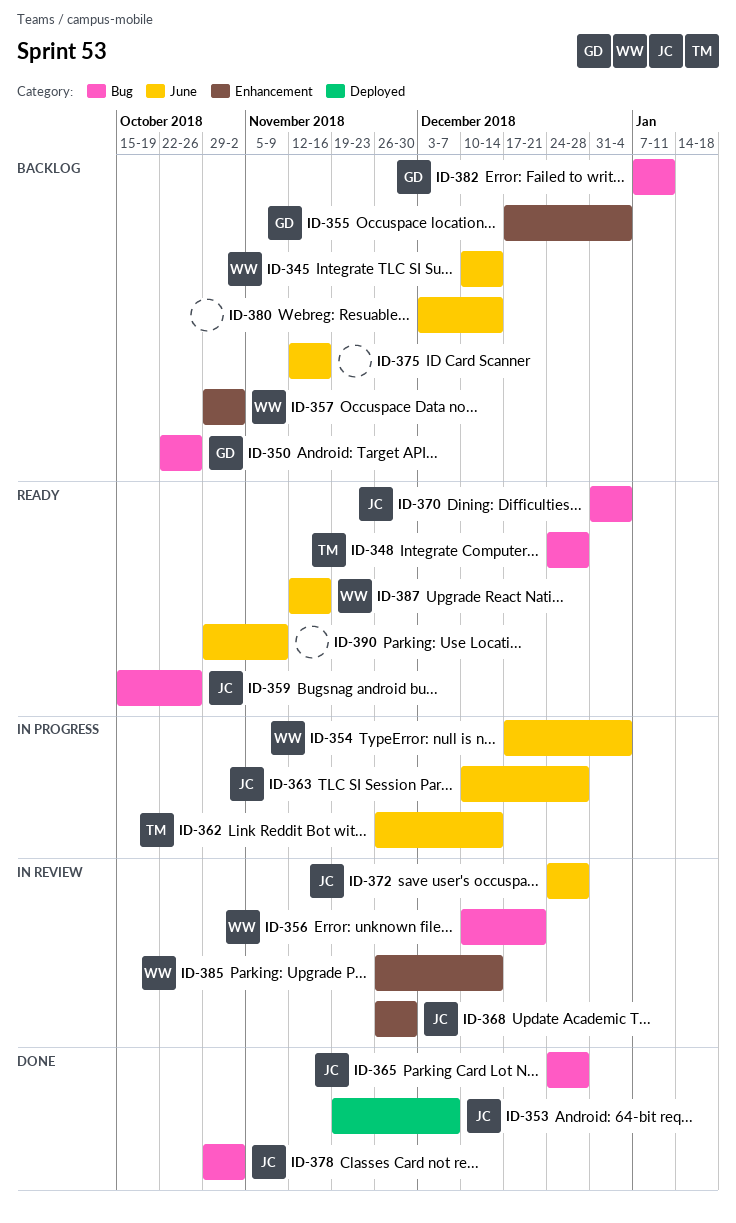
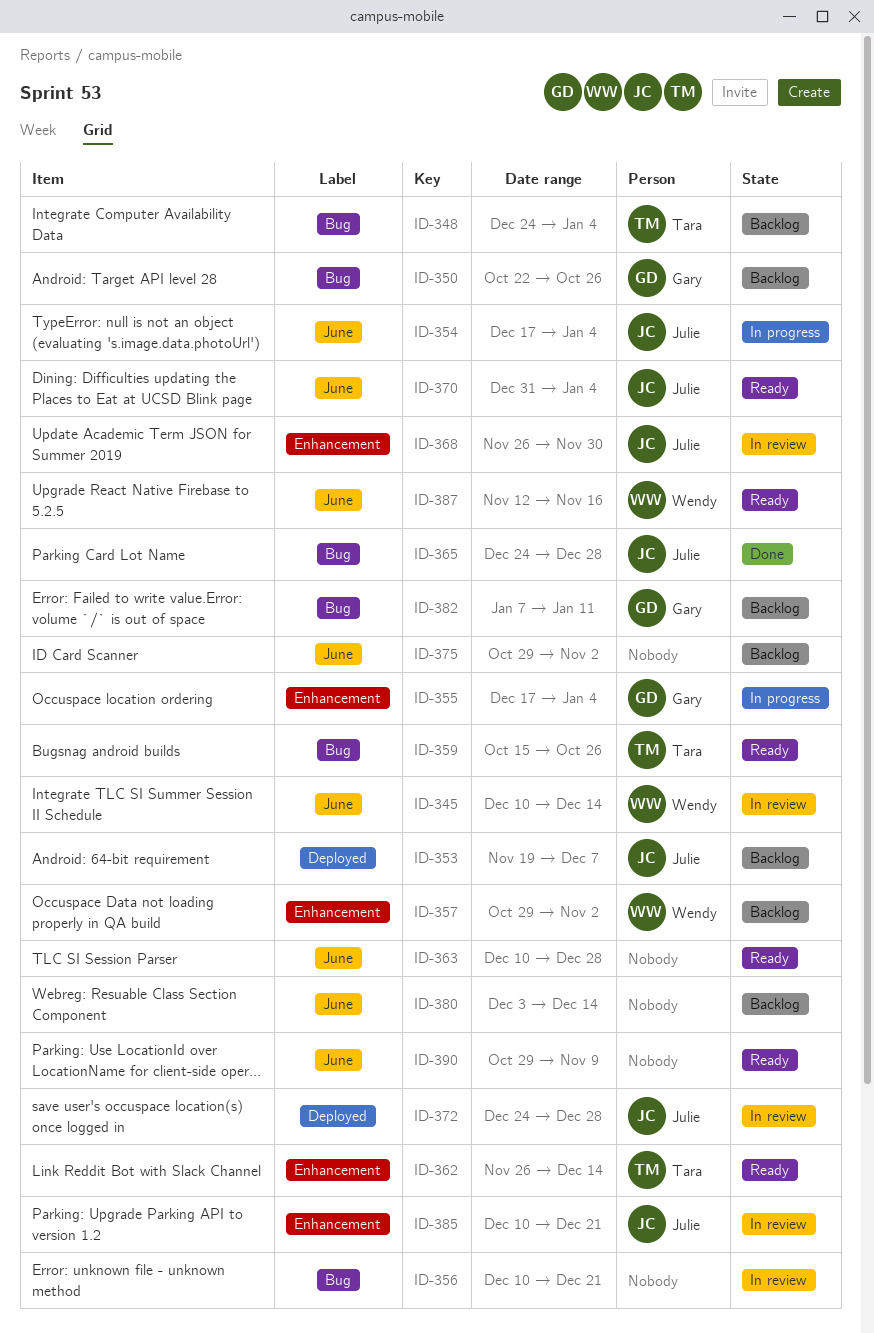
ID-345, status: Backlog -> In review
ID-348, status: Ready -> Backlog
ID-348, due: Dec 28 -> Jan 4
ID-353, status: Done -> Backlog
ID-354, owner: Wendy -> Julie
ID-355, status: Backlog -> In progress
ID-356, owner: Wendy -> none
ID-359, owner: Julie -> Tara
ID-362, status: In progress -> Ready
ID-362, label: June -> Enhancement
ID-363, status: In progress -> Ready
ID-363, owner: Julie -> none
ID-370, label: Bug -> June
ID-372, label: June -> Deployed
ID-375, start: Nov 12 -> Oct 29
ID-375, due: Nov 16 -> Nov 2
ID-378: present -> none
ID-385, owner: Wendy -> Julie
ID-385, start: Nov 26 -> Dec 10
ID-385, due: Dec 14 -> Dec 21

